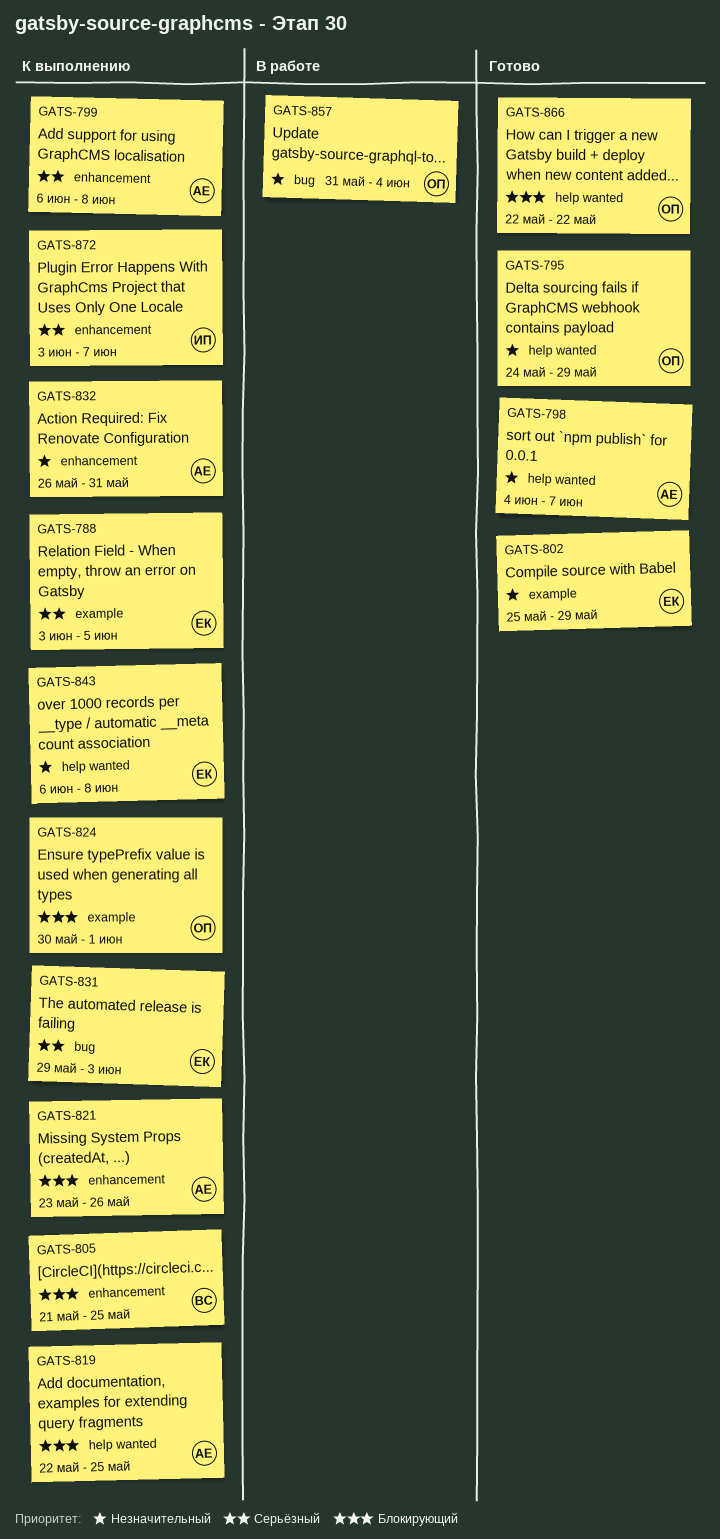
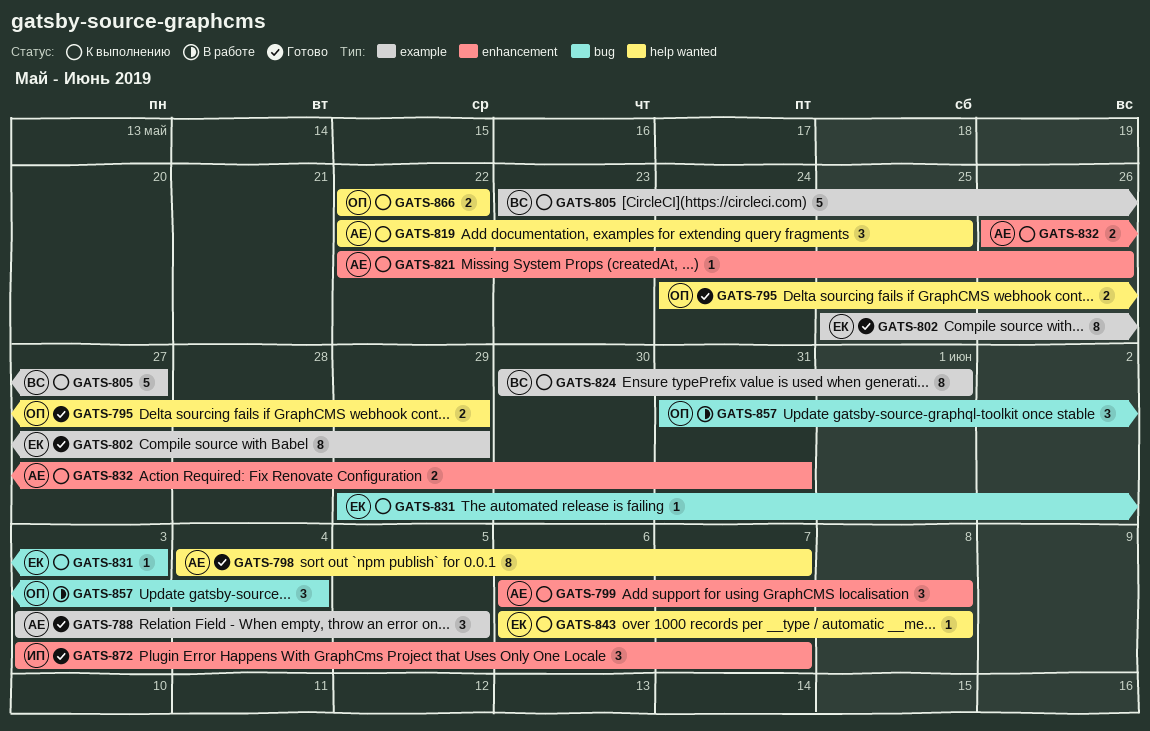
GATS-788, status: К выполнению -> Готово
GATS-788, owner: ЕК -> АЕ
GATS-805, label: enhancement -> example
GATS-805, start: May 21 -> May 23
GATS-805, due: May 25 -> May 27
GATS-821, start: May 23 -> May 22
GATS-824, owner: ОП -> ВС
GATS-866, status: Готово -> К выполнению
GATS-872, status: К выполнению -> Готово

